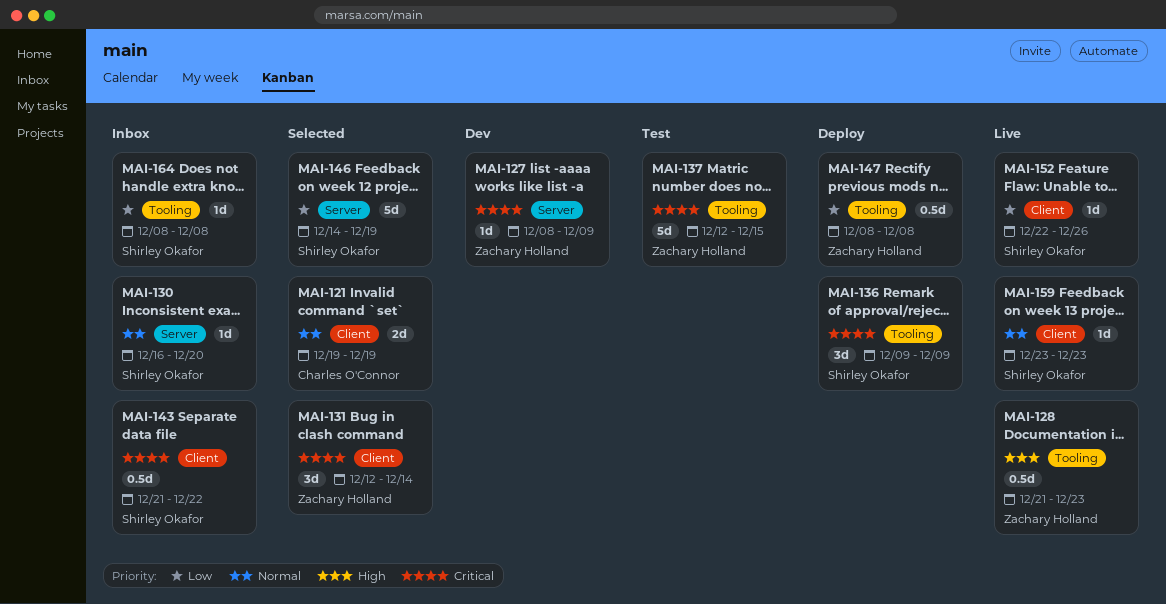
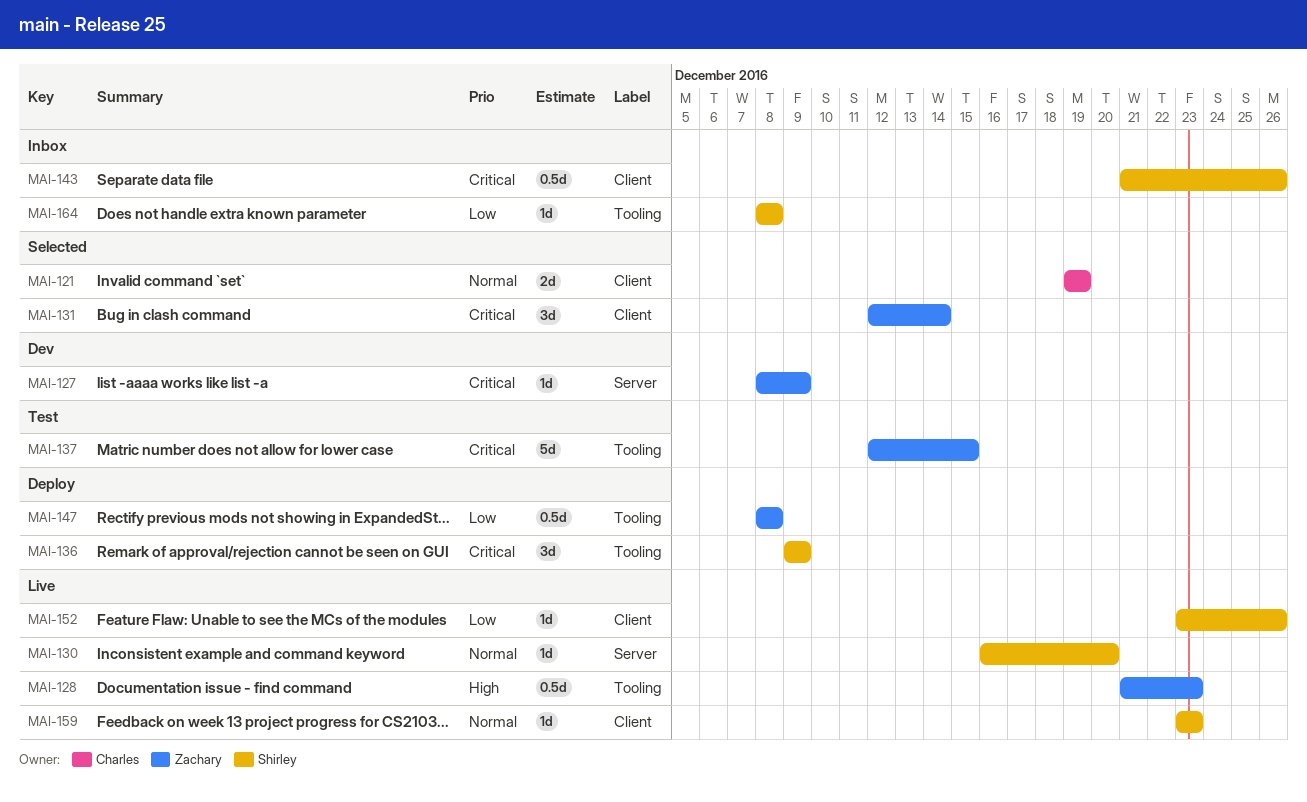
MAI-130, status: Inbox -> Live
MAI-143, due: Dec 22 -> Dec 26
MAI-146: present -> none
MAI-152, start: Dec 22 -> Dec 23

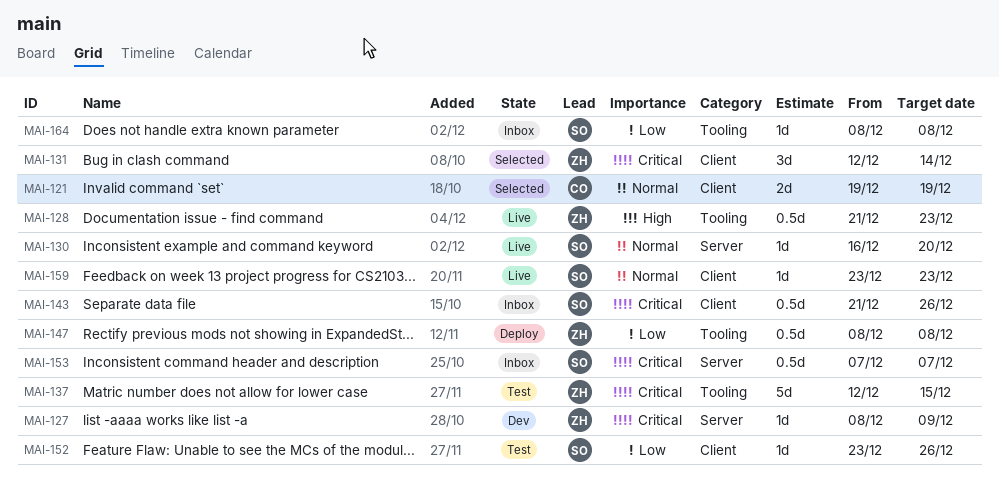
MAI-136: present -> none
MAI-152, status: Live -> Test
MAI-153: none -> present

